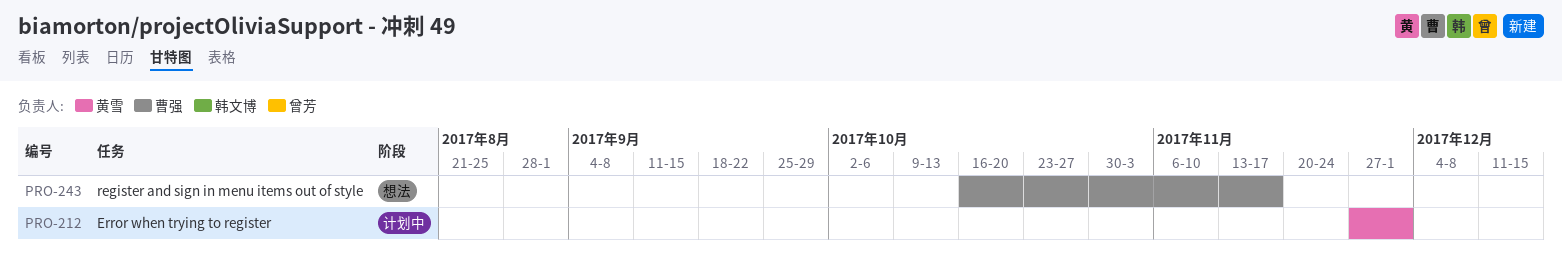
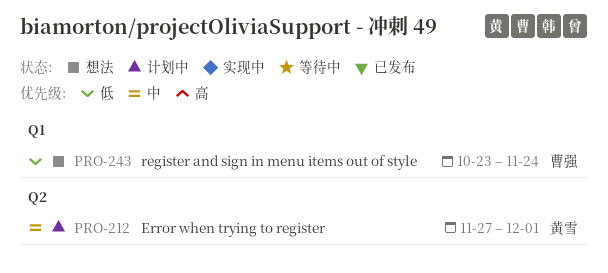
PRO-243, start: Oct 16 -> Oct 23
PRO-243, due: Nov 17 -> Nov 24

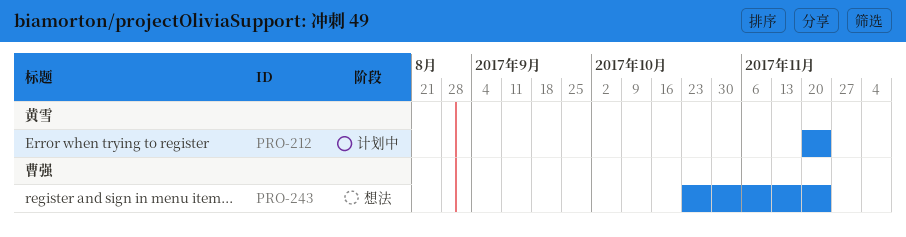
PRO-212, start: Nov 27 -> Nov 20
PRO-212, due: Dec 1 -> Nov 24

